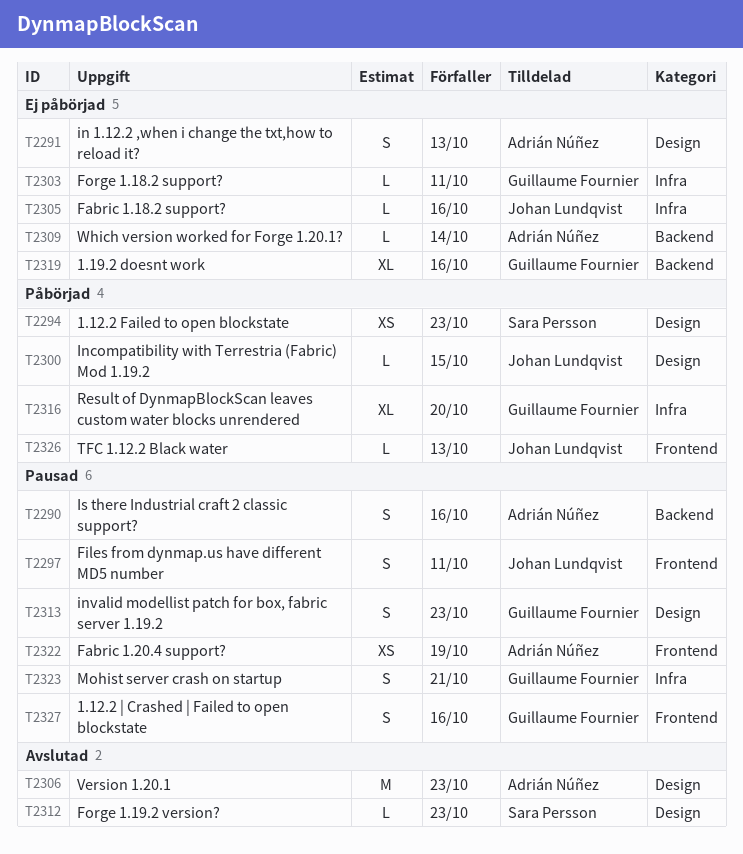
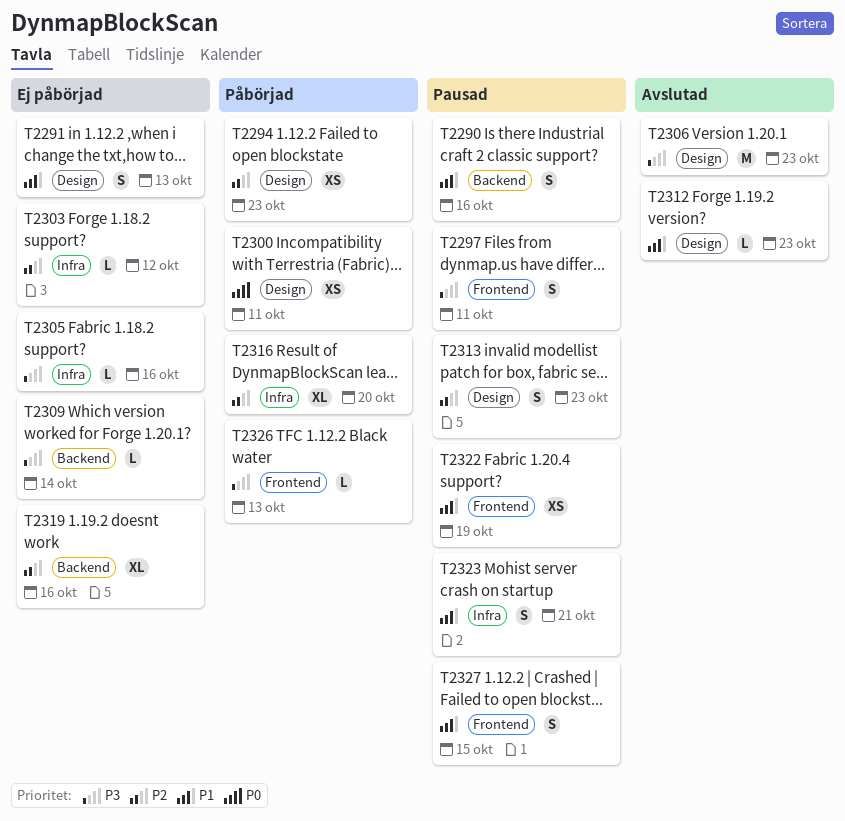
T2300, estimate: L -> XS
T2300, due: Oct 15 -> Oct 11
T2303, due: Oct 11 -> Oct 12
T2327, due: Oct 16 -> Oct 15

